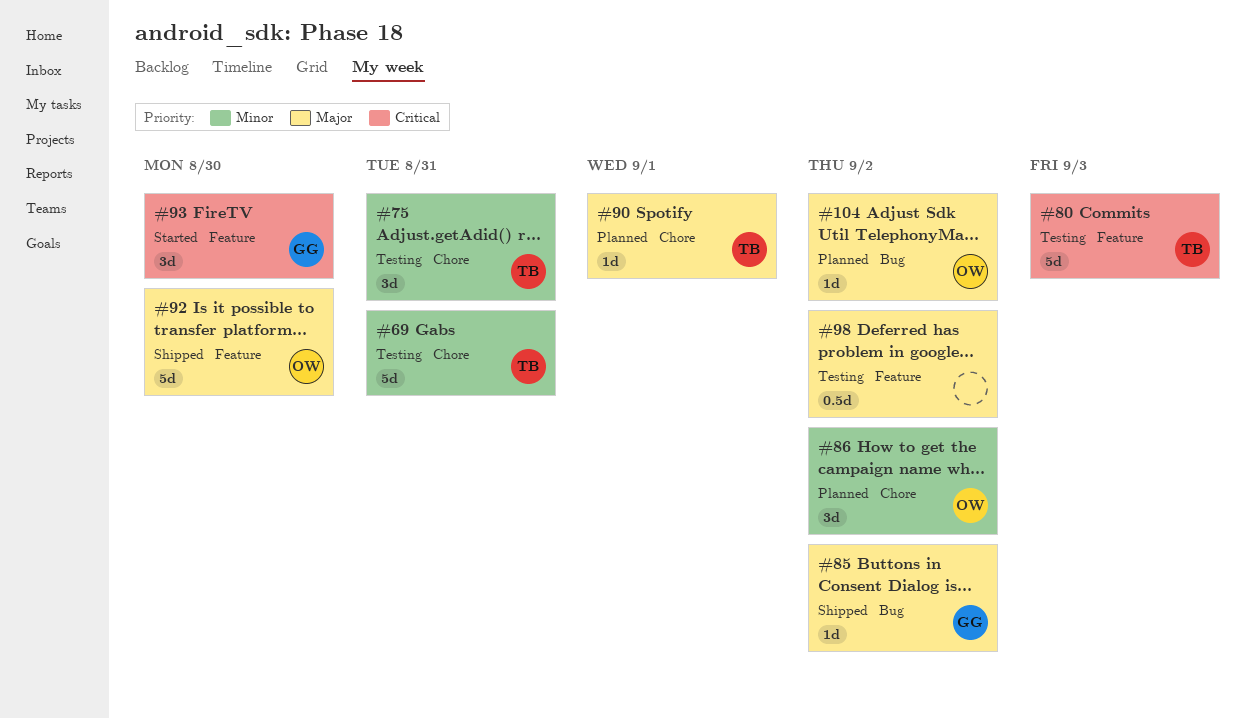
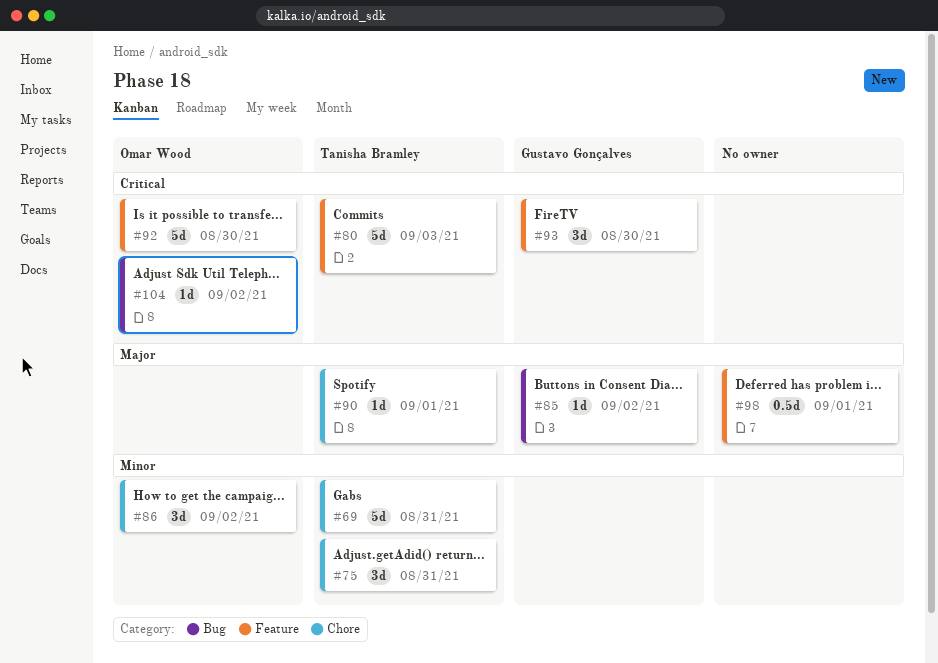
#92, priority: Major -> Critical
#98, due: Sep 2 -> Sep 1
#104, priority: Major -> Critical

